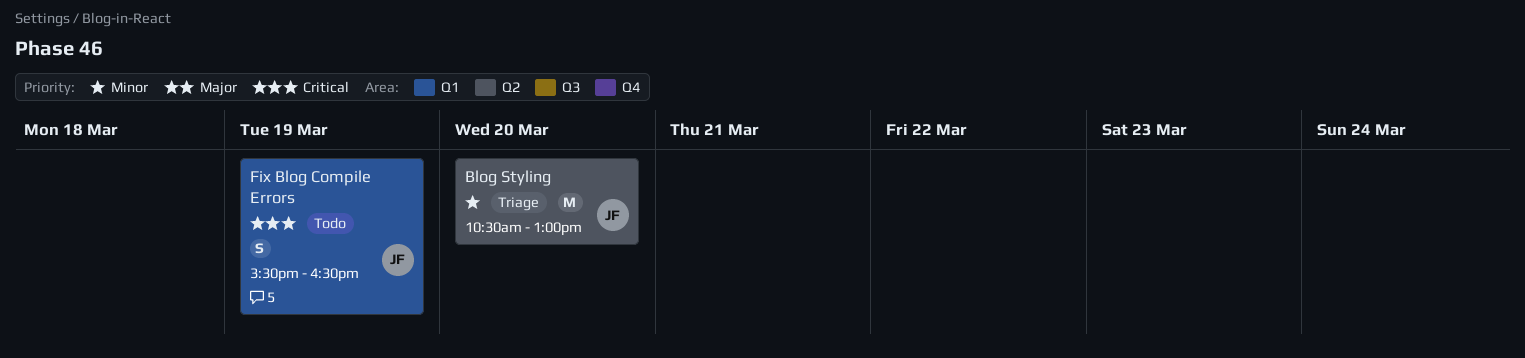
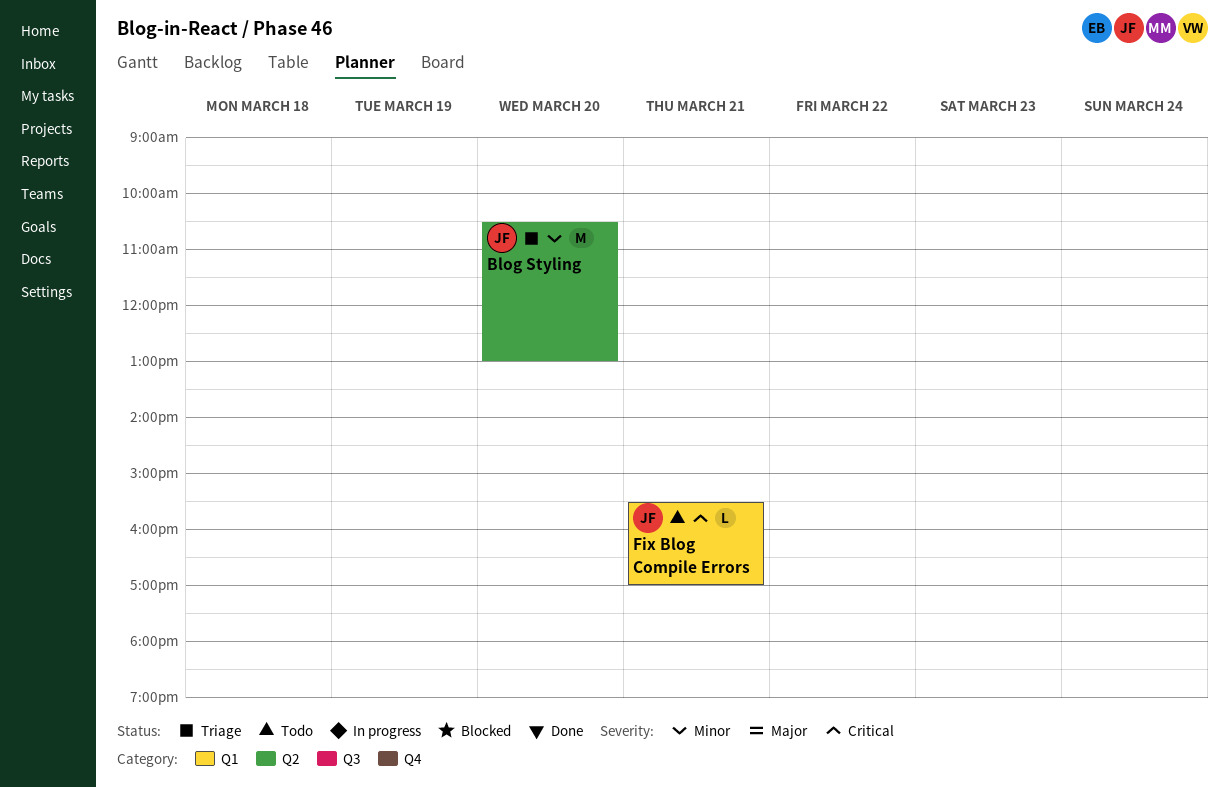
Fix Blog Compile Errors, estimate: S -> L
Fix Blog Compile Errors, day: Mar 19 -> Mar 21
Fix Blog Compile Errors, ends: 16:30 -> 17:00

